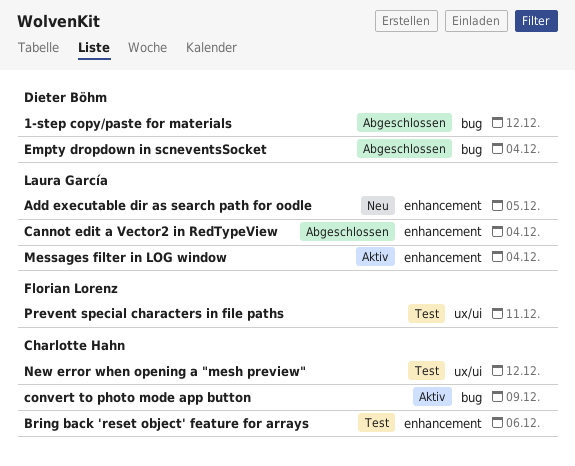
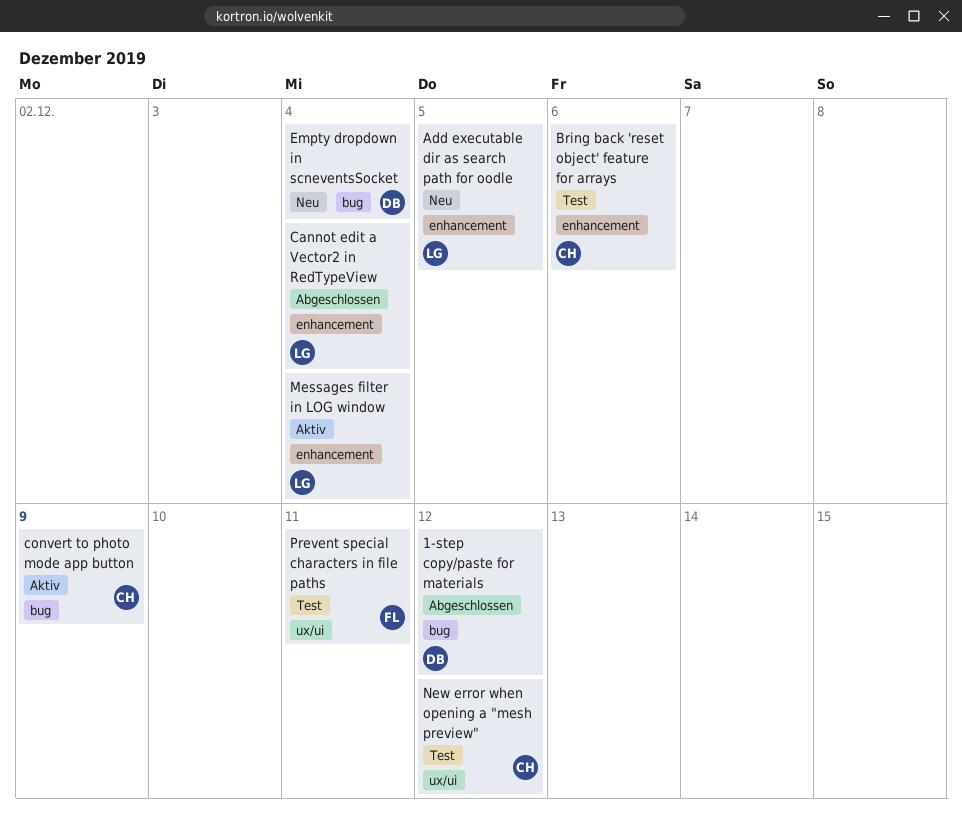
Empty dropdown in scneventsSocket, status: Abgeschlossen -> Neu

